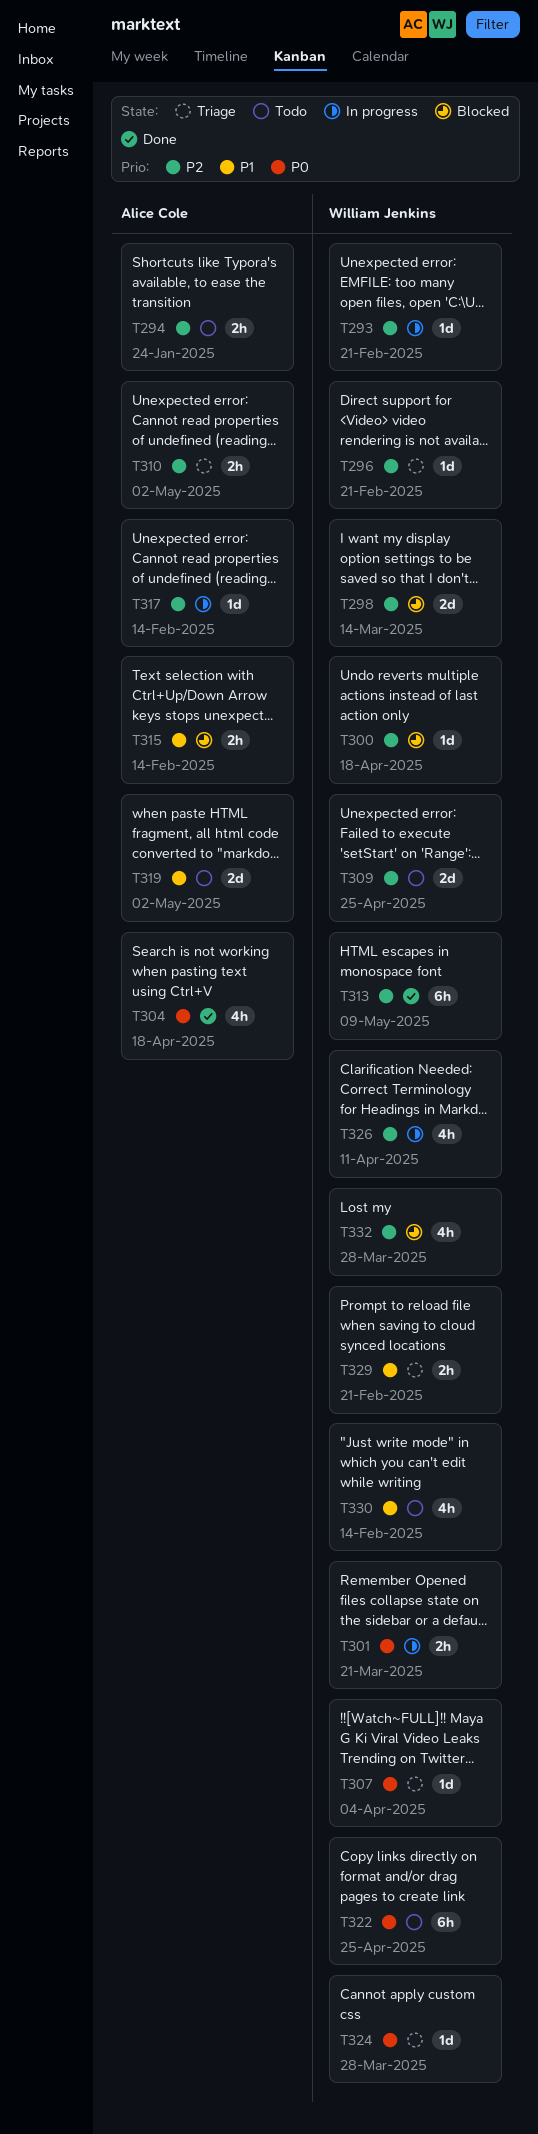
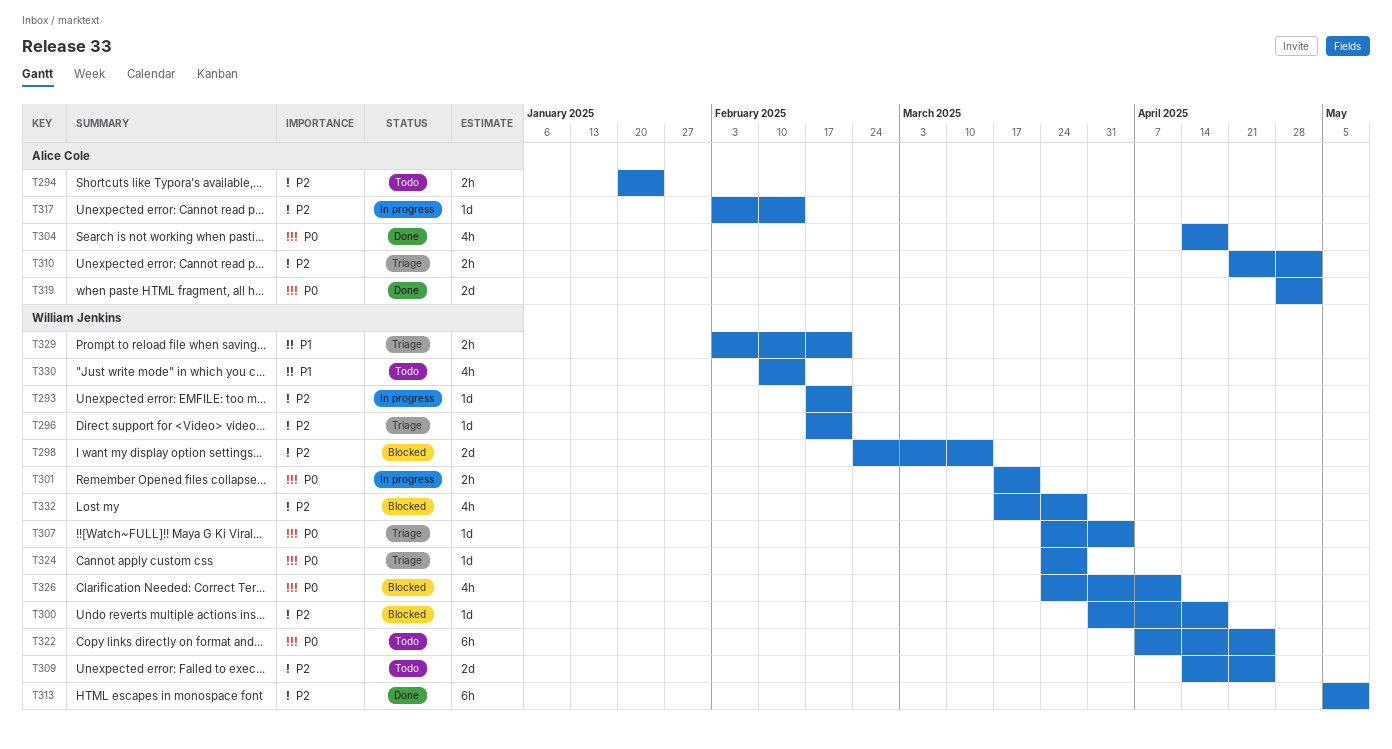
T315: present -> none
T319, status: Todo -> Done
T319, priority: P1 -> P0
T326, status: In progress -> Blocked
T326, priority: P2 -> P0

